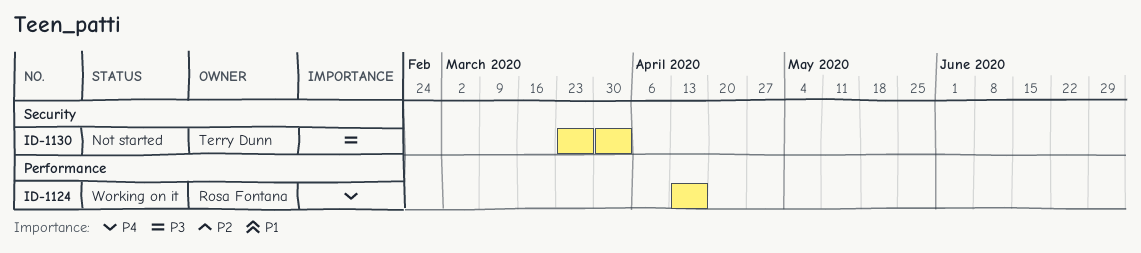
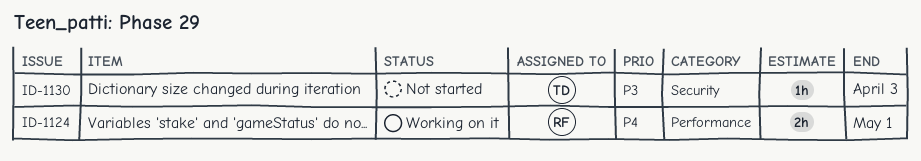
ID-1124, due: Apr 17 -> May 1

